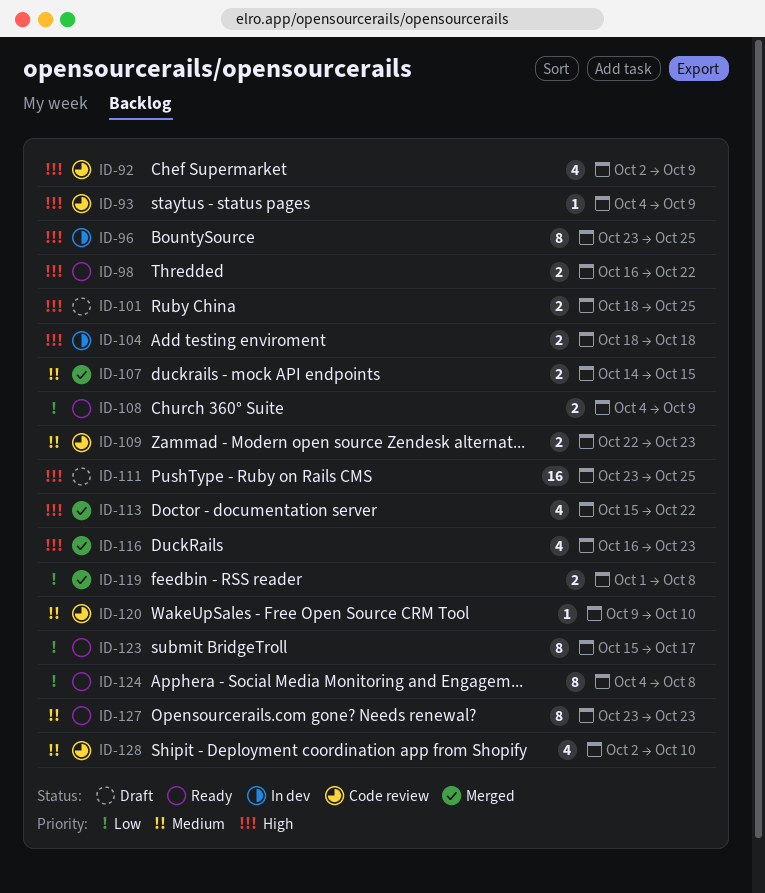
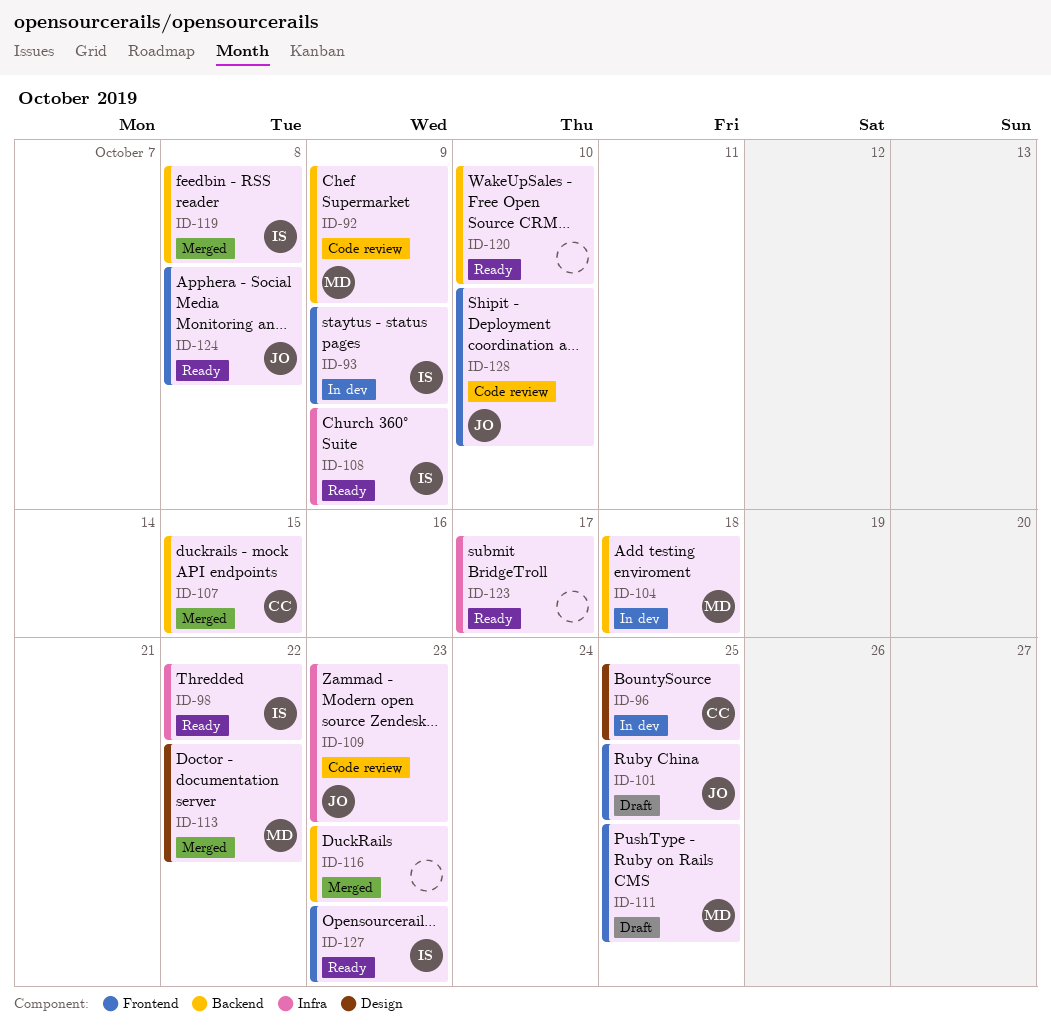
ID-93, status: Code review -> In dev
ID-120, status: Code review -> Ready

